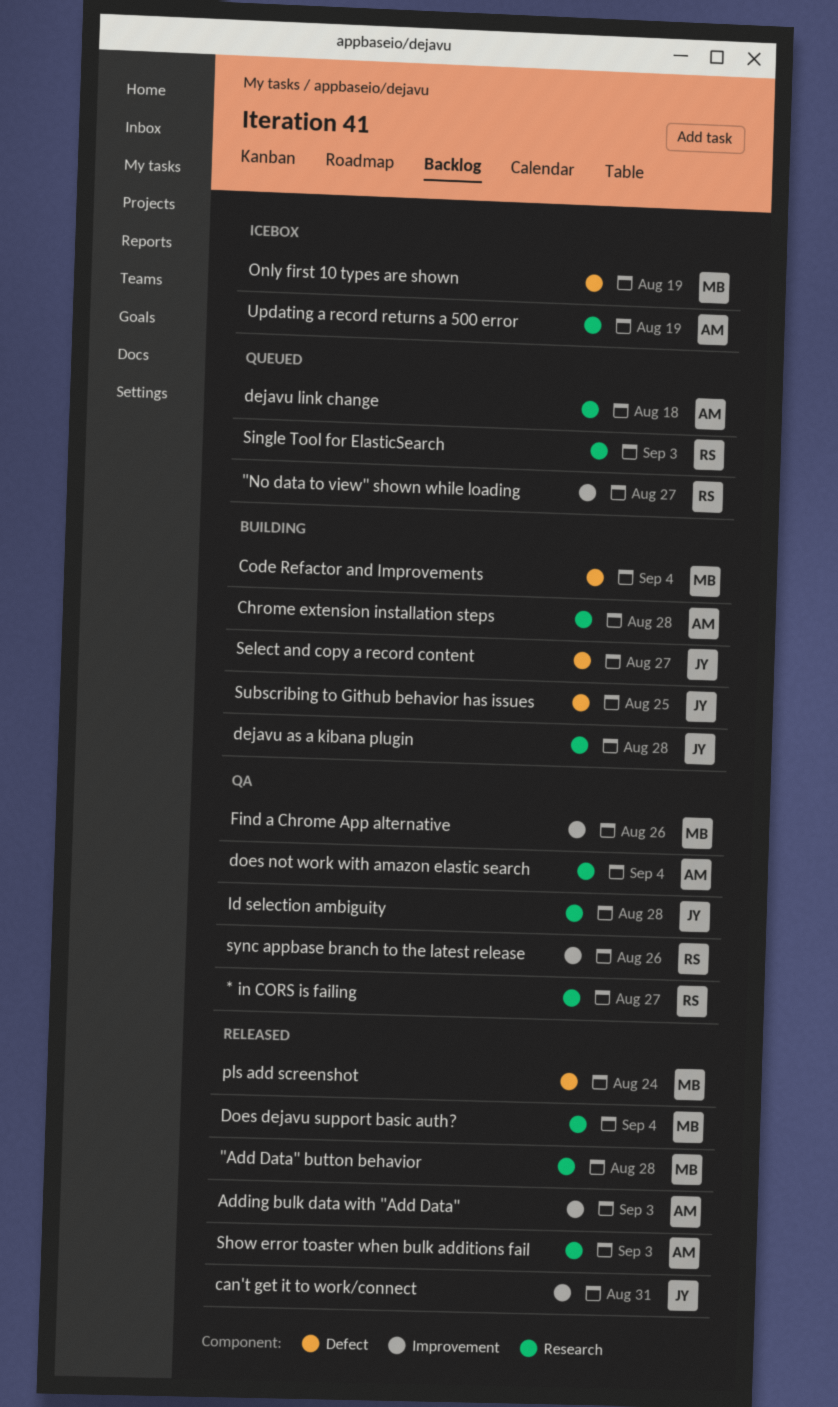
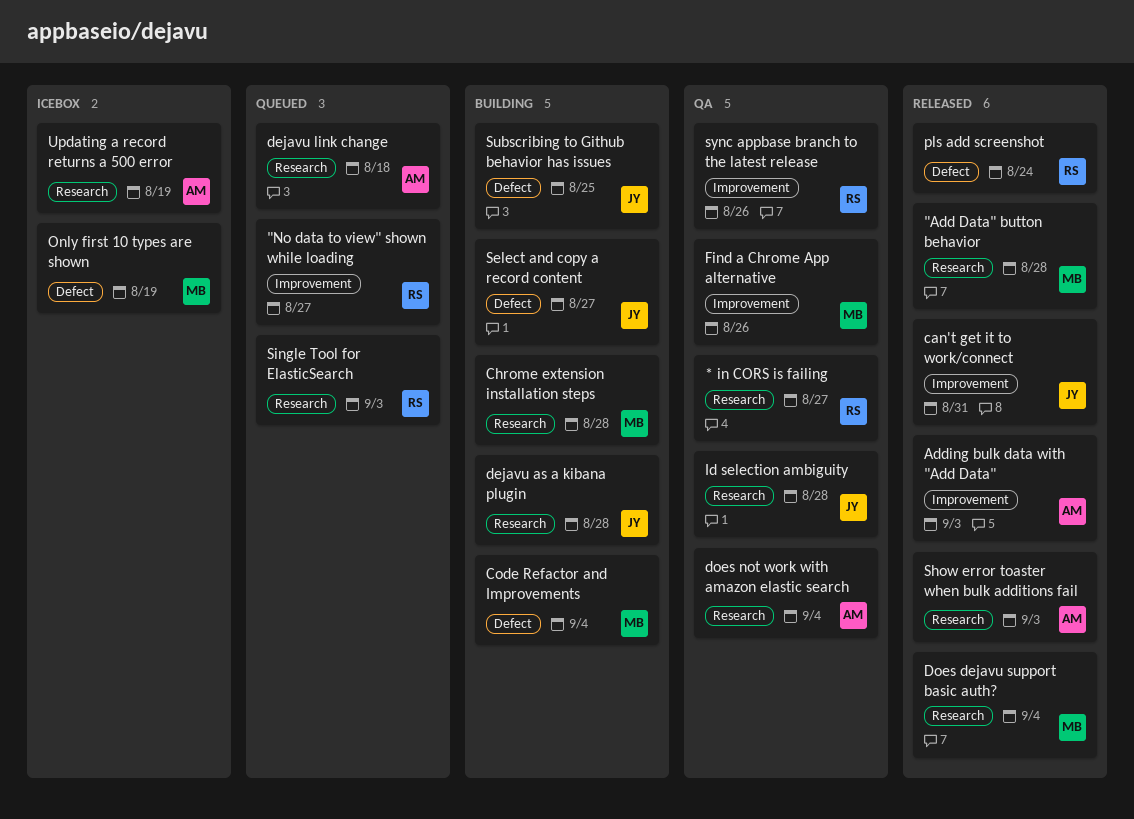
Chrome extension installation steps, owner: AM -> MB
pls add screenshot, owner: MB -> RS

